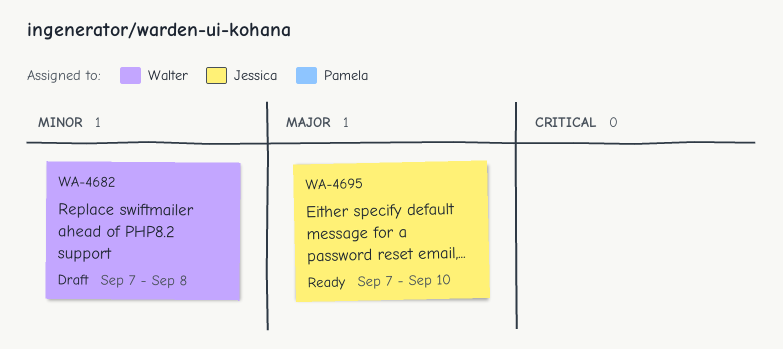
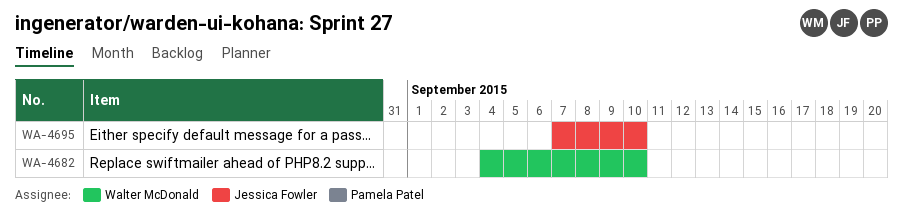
WA-4682, start: Sep 7 -> Sep 4
WA-4682, due: Sep 8 -> Sep 10

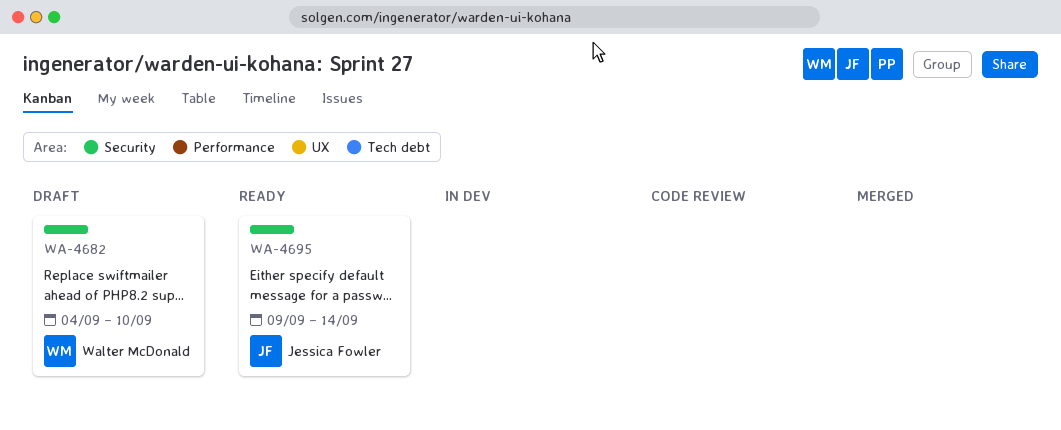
WA-4695, start: Sep 7 -> Sep 9
WA-4695, due: Sep 10 -> Sep 14

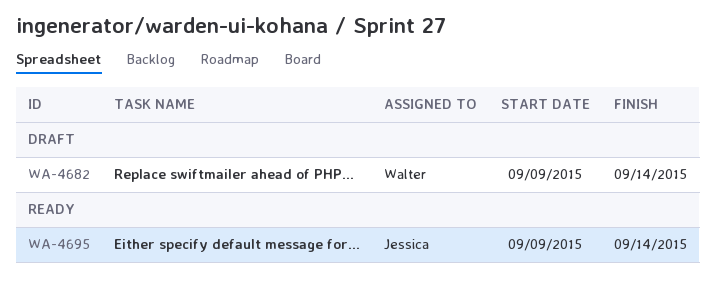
WA-4682, start: Sep 4 -> Sep 9
WA-4682, due: Sep 10 -> Sep 14

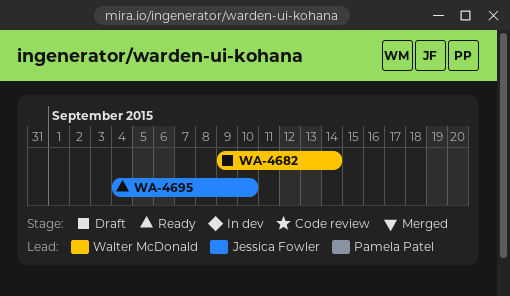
WA-4695, start: Sep 9 -> Sep 4
WA-4695, due: Sep 14 -> Sep 10

